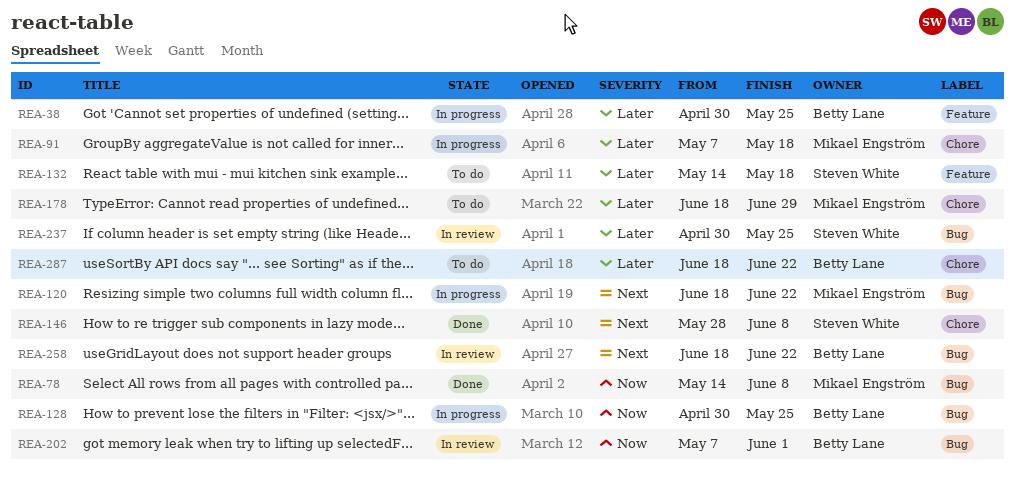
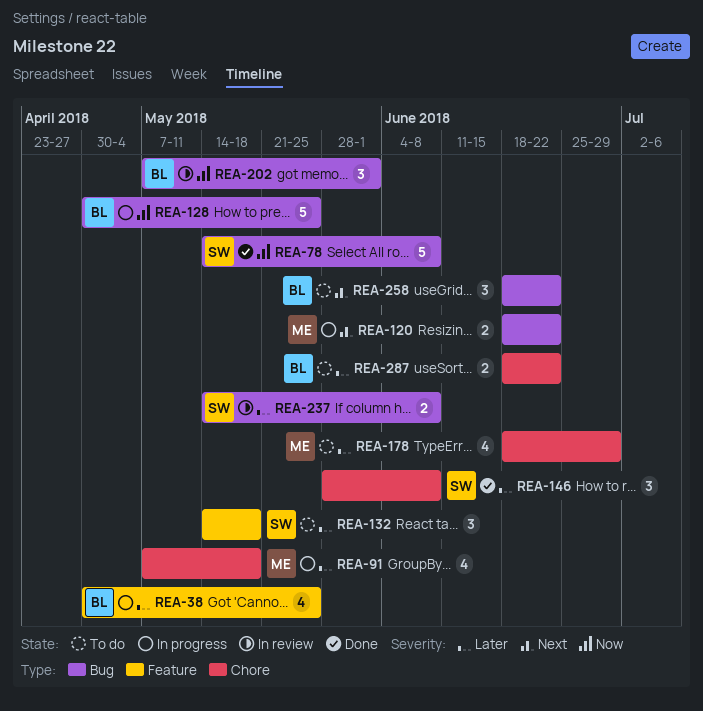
REA-78, owner: Mikael Engström -> Steven White
REA-146, priority: Next -> Later
REA-237, start: Apr 30 -> May 14
REA-237, due: May 25 -> Jun 8
REA-258, status: In review -> To do

